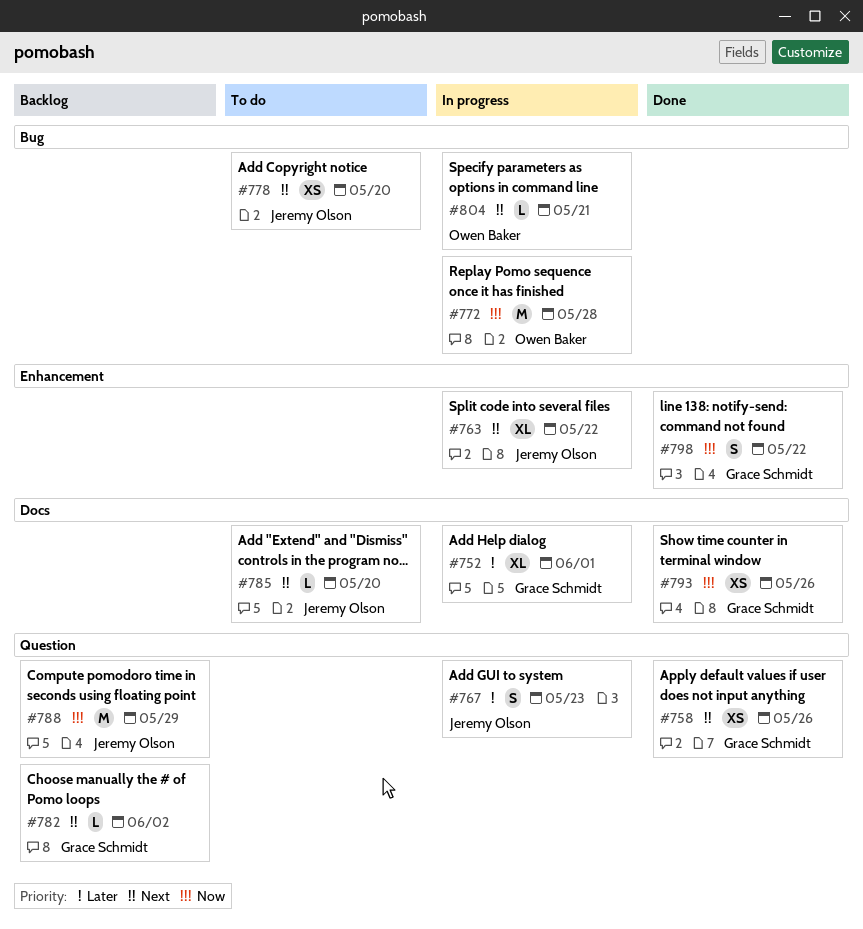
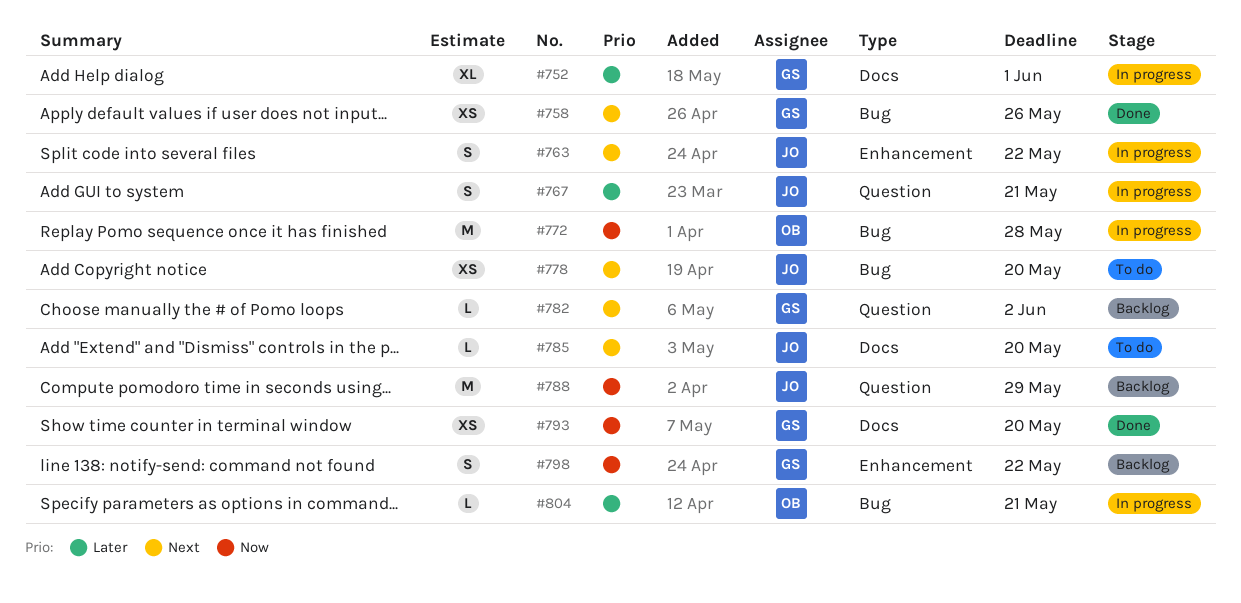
#758, label: Question -> Bug
#763, estimate: XL -> S
#767, due: May 23 -> May 21
#793, due: May 26 -> May 20
#798, status: Done -> Backlog
#804, priority: Next -> Later

